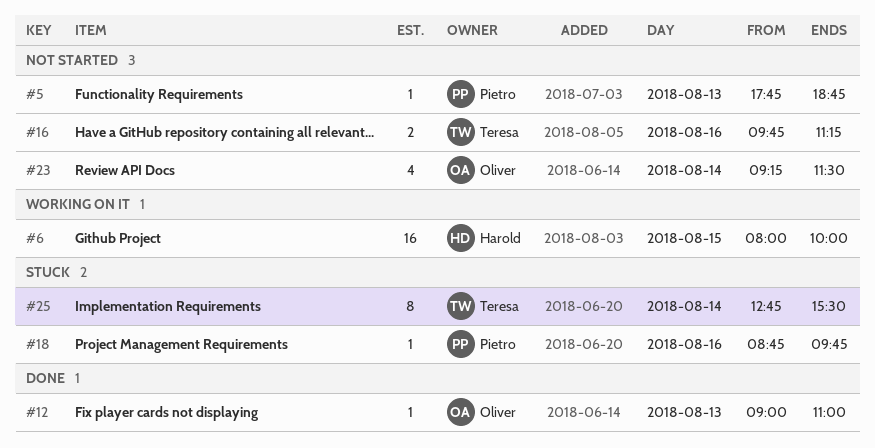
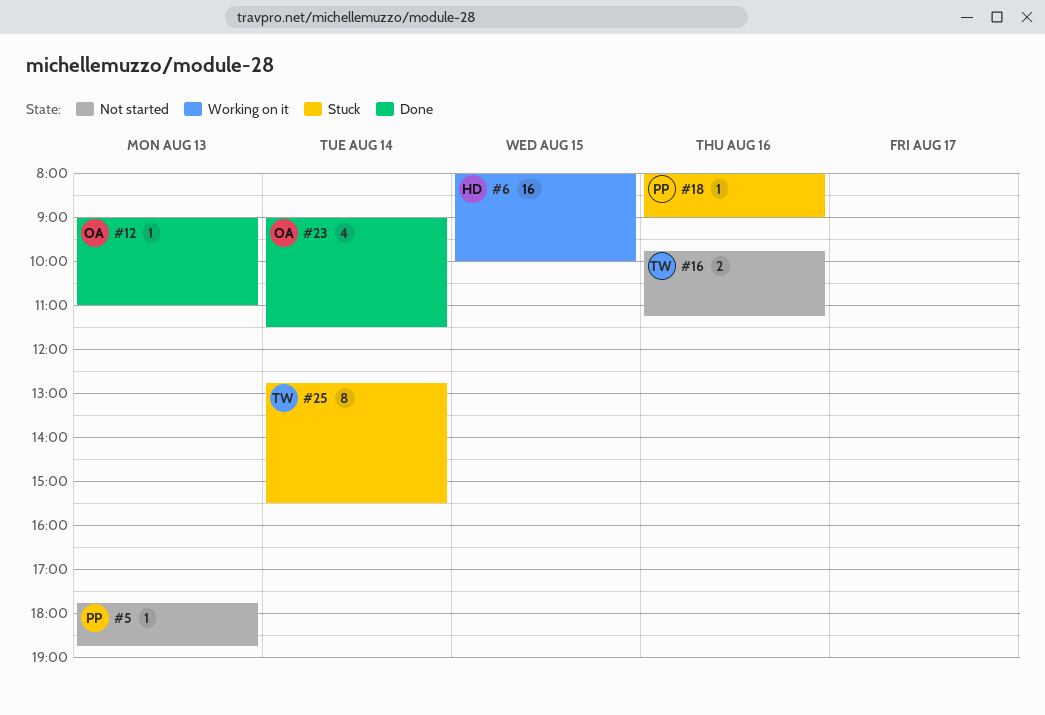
#18, begins: 08:45 -> 08:00
#18, ends: 09:45 -> 09:00
#23, status: Not started -> Done
#23, begins: 09:15 -> 09:00

